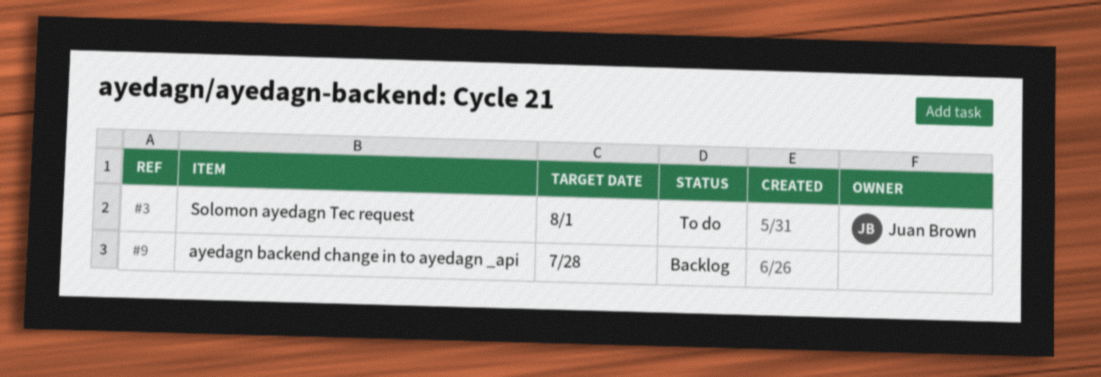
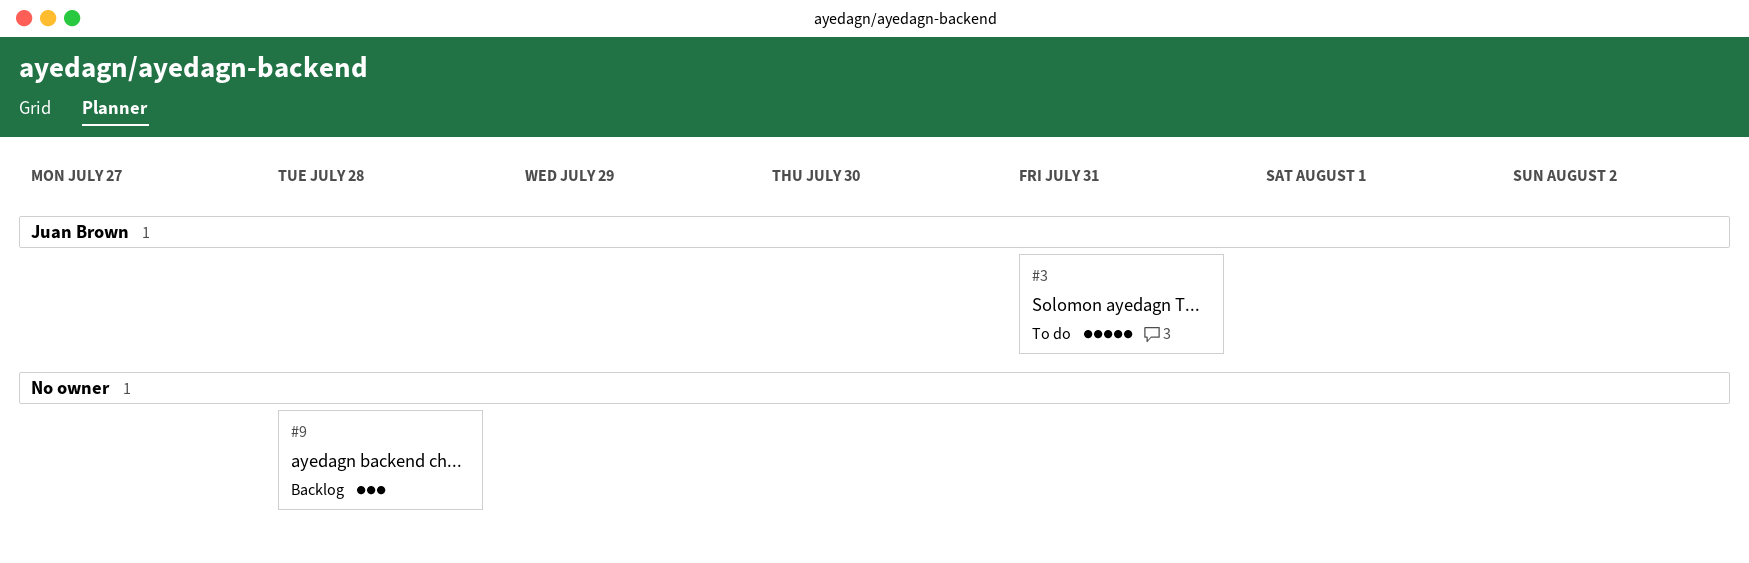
#3, due: Aug 1 -> Jul 31

